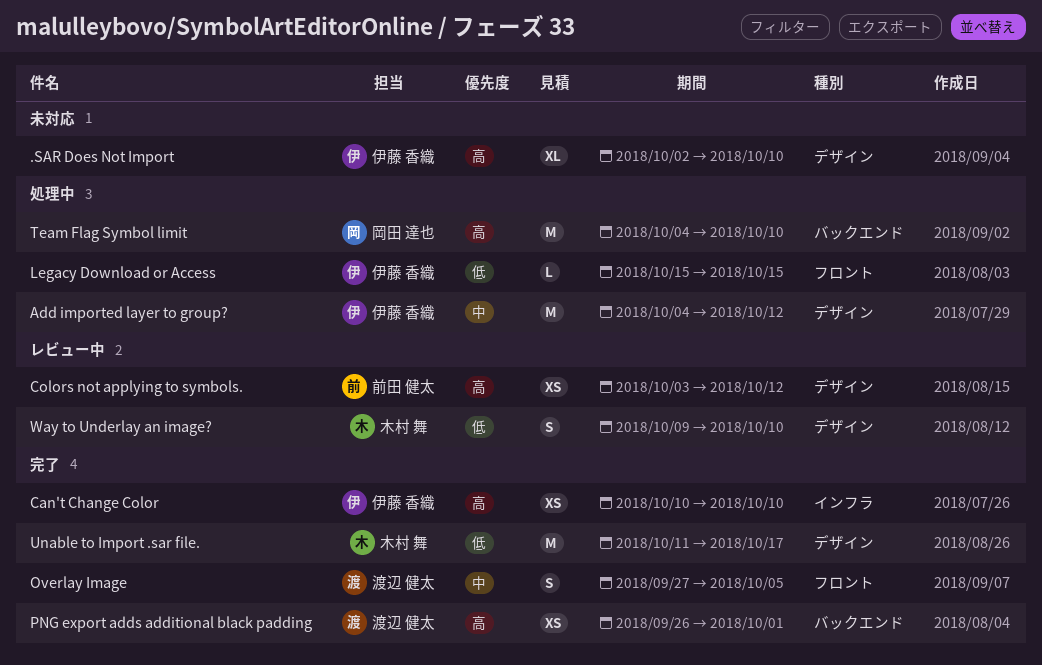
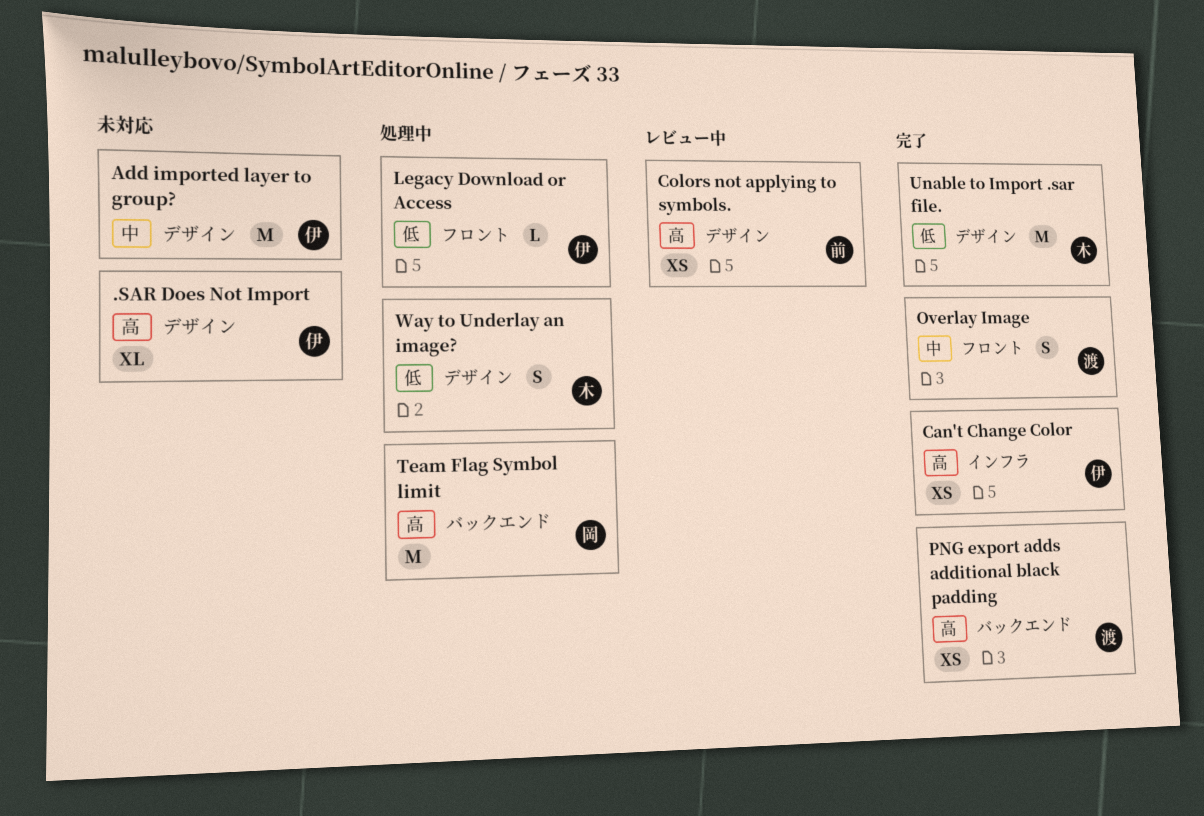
Add imported layer to group?, status: 処理中 -> 未対応
Way to Underlay an image?, status: レビュー中 -> 処理中

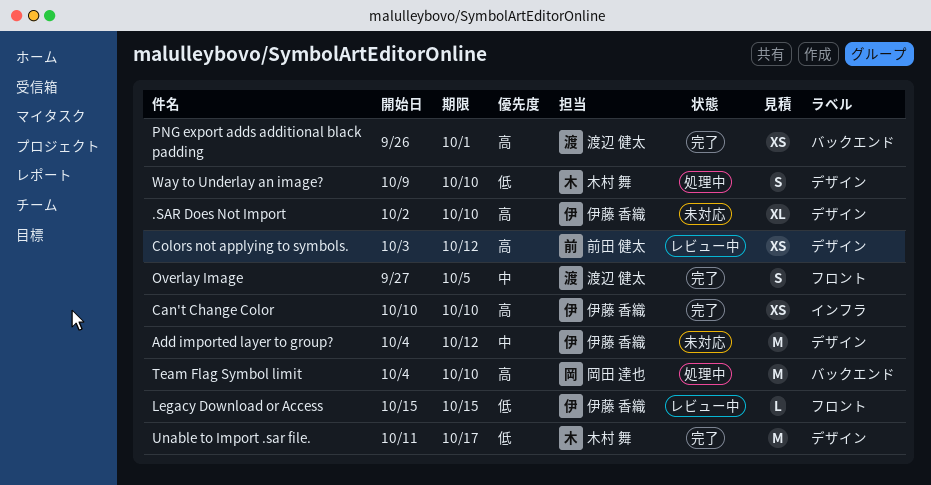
Legacy Download or Access, status: 処理中 -> レビュー中

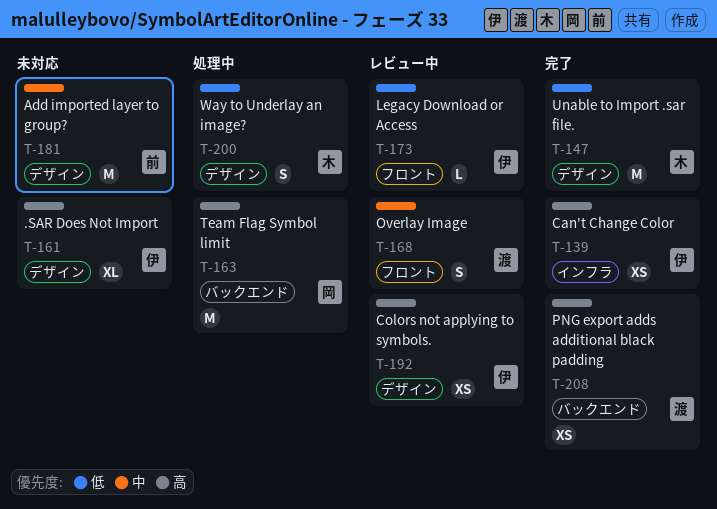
Add imported layer to group?, owner: 伊藤 香織 -> 前田 健太
Colors not applying to symbols., owner: 前田 健太 -> 伊藤 香織
Overlay Image, status: 完了 -> レビュー中

